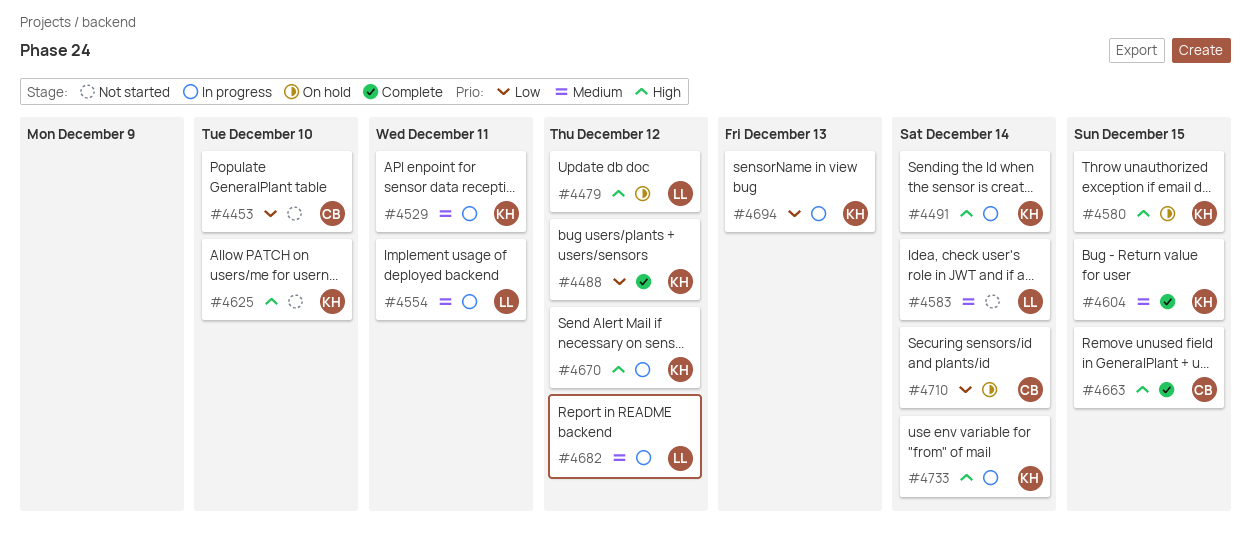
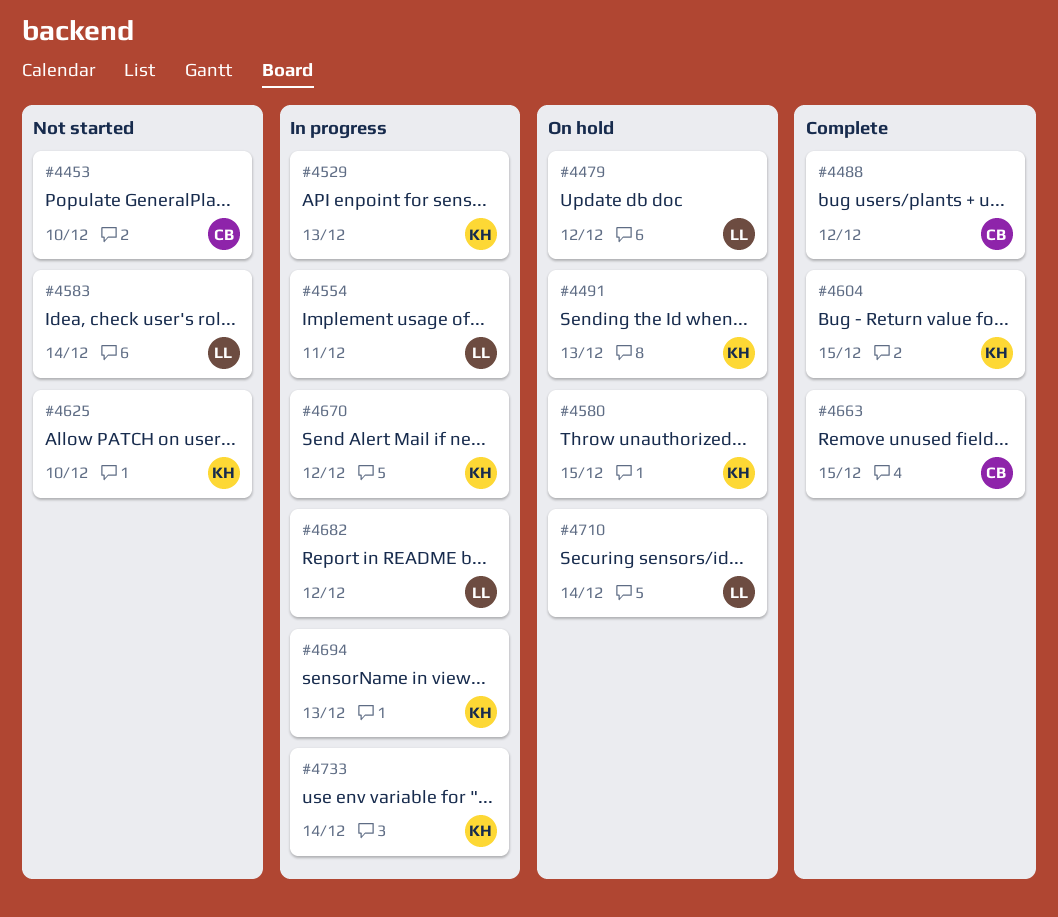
#4488, owner: KH -> CB
#4491, status: In progress -> On hold
#4491, due: Dec 14 -> Dec 13
#4529, due: Dec 11 -> Dec 13
#4710, owner: CB -> LL

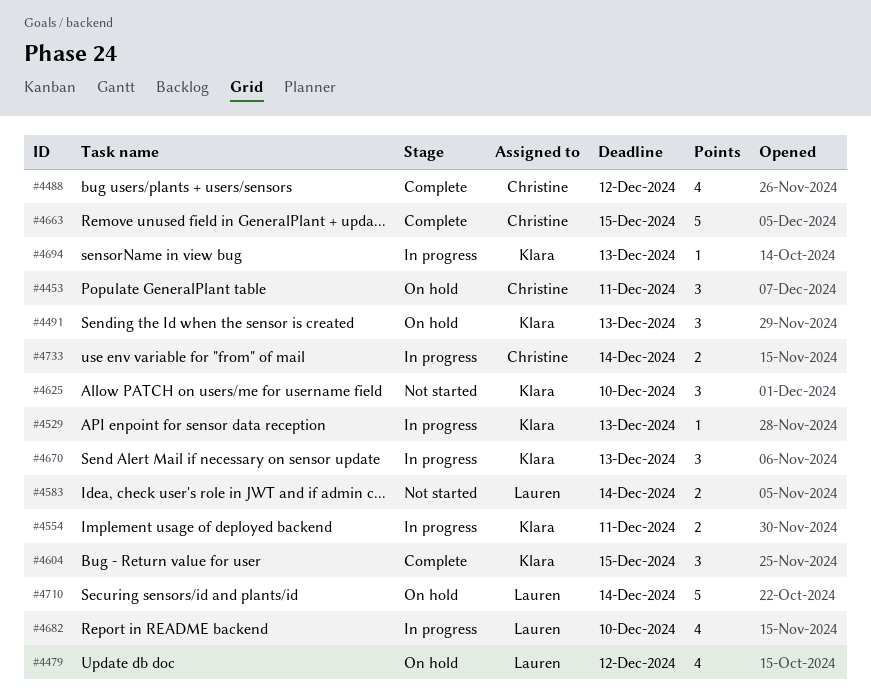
#4453, status: Not started -> On hold
#4453, due: Dec 10 -> Dec 11
#4554, owner: Lauren -> Klara
#4580: present -> none
#4670, due: Dec 12 -> Dec 13
#4682, due: Dec 12 -> Dec 10
#4733, owner: Klara -> Christine

